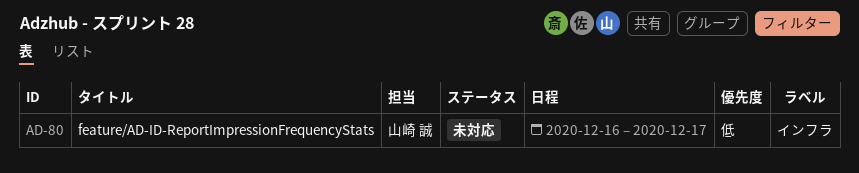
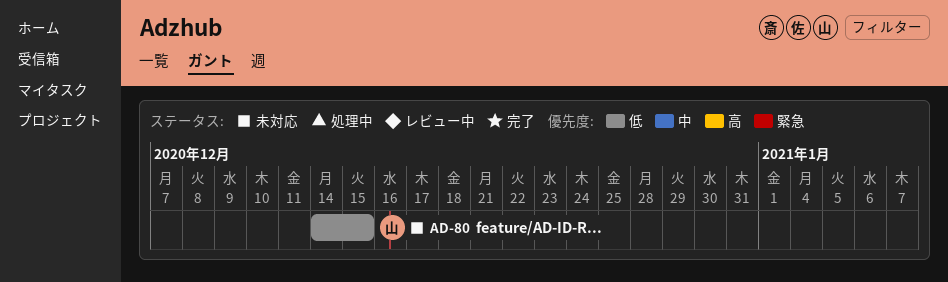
AD-80, start: Dec 16 -> Dec 14
AD-80, due: Dec 17 -> Dec 15

